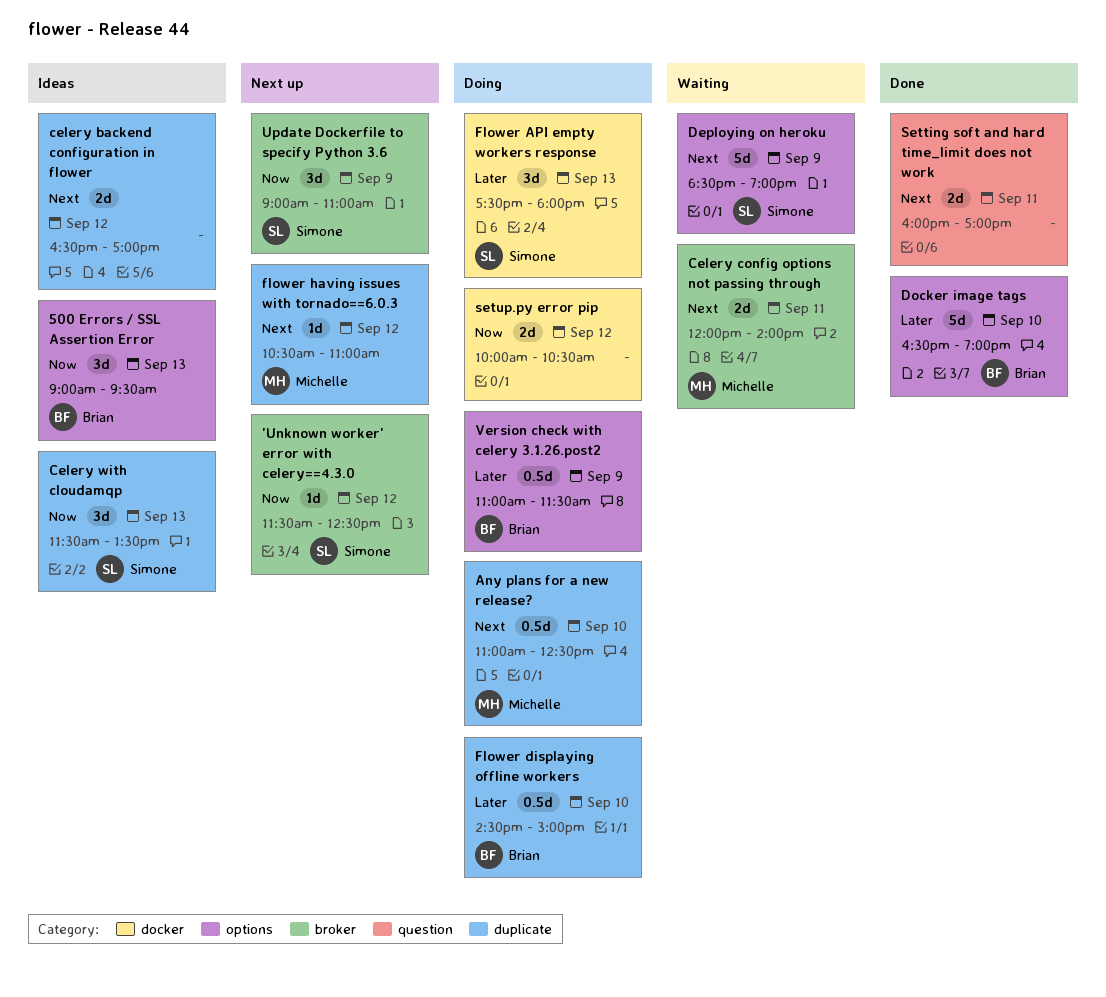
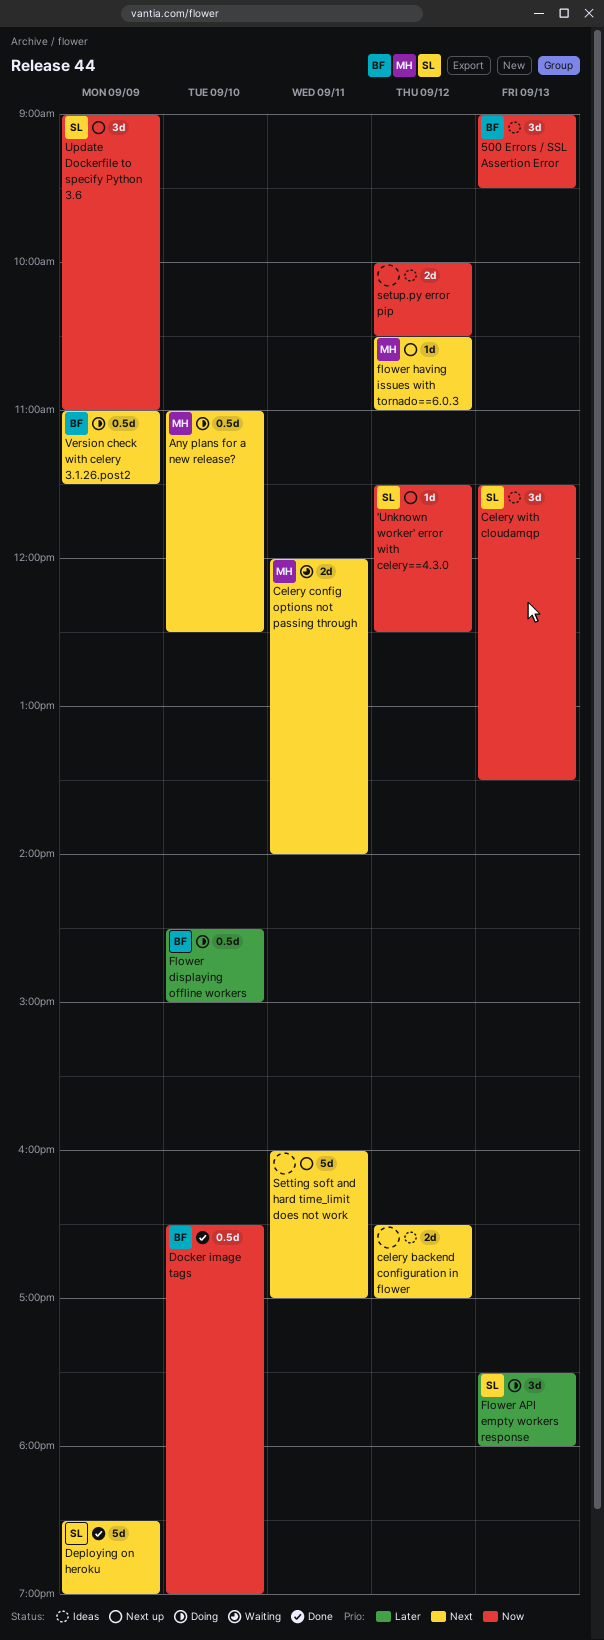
Deploying on heroku, status: Waiting -> Done
Docker image tags, priority: Later -> Now
Docker image tags, estimate: 5d -> 0.5d
Setting soft and hard time_limit does not work, status: Done -> Next up
Setting soft and hard time_limit does not work, estimate: 2d -> 5d
setup.py error pip, status: Doing -> Ideas
Version check with celery 3.1.26.post2, priority: Later -> Next

